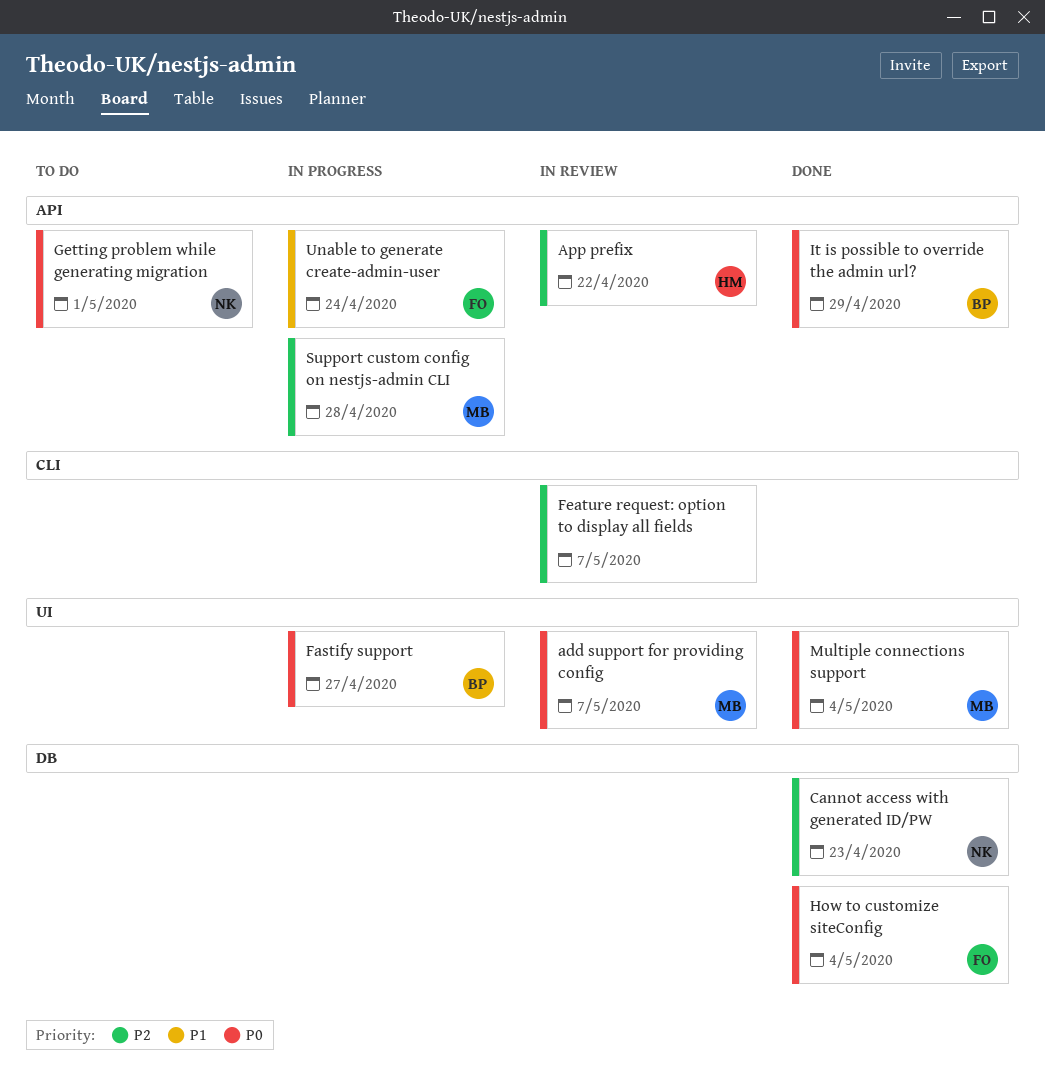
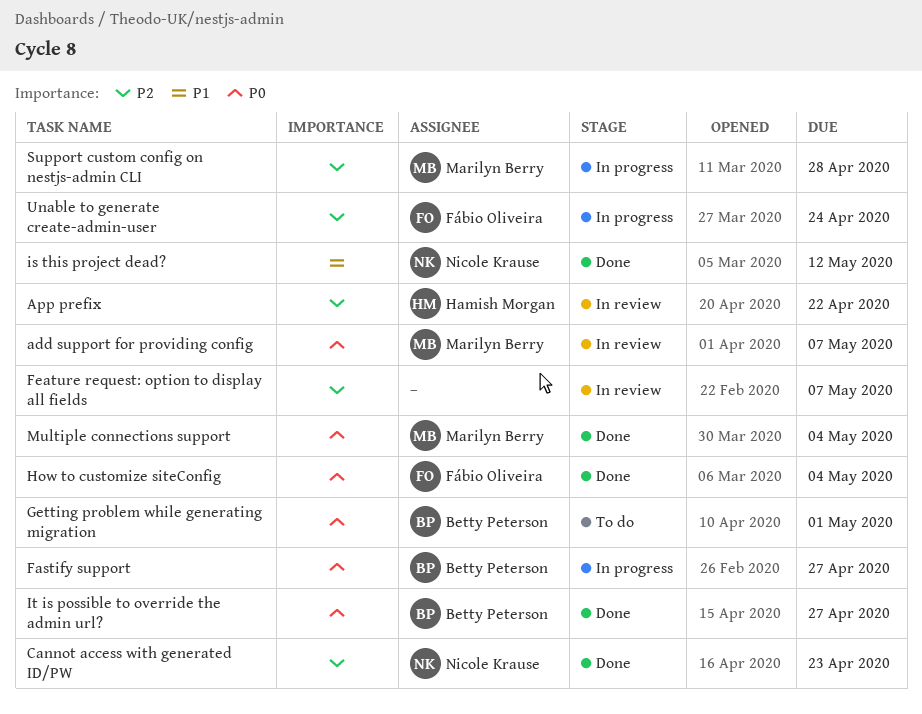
Getting problem while generating migration, owner: Nicole Krause -> Betty Peterson
is this project dead?: none -> present
It is possible to override the admin url?, due: Apr 29 -> Apr 27
Unable to generate create-admin-user, priority: P1 -> P2

